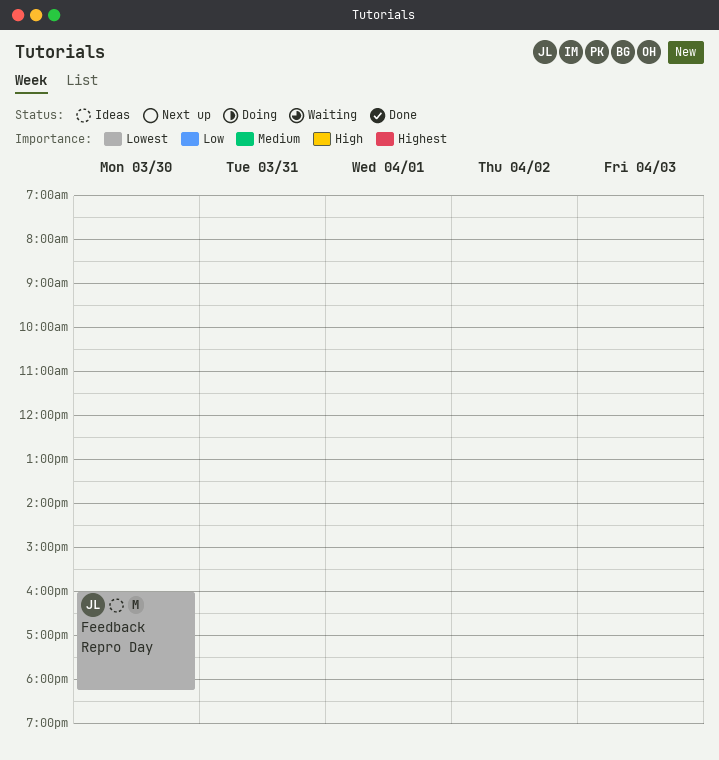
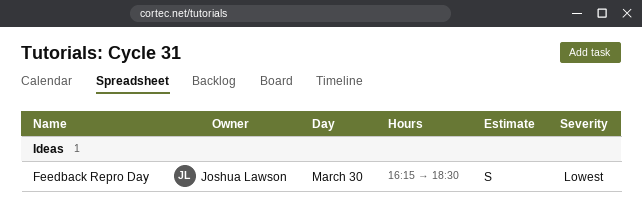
Feedback Repro Day, estimate: M -> S
Feedback Repro Day, begins: 16:00 -> 16:15
Feedback Repro Day, ends: 18:15 -> 18:30

